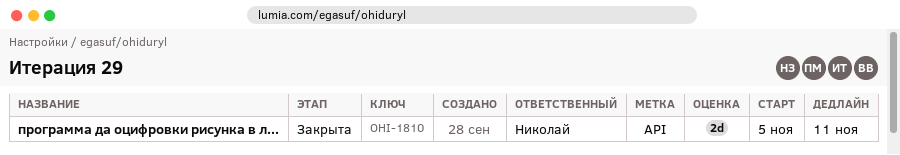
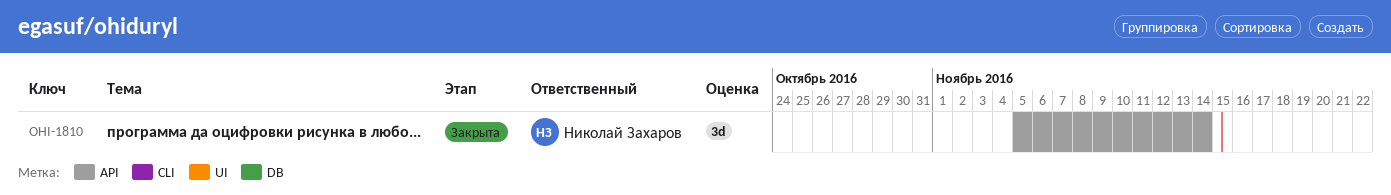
OHI-1810, estimate: 2d -> 3d
OHI-1810, due: Nov 11 -> Nov 14

